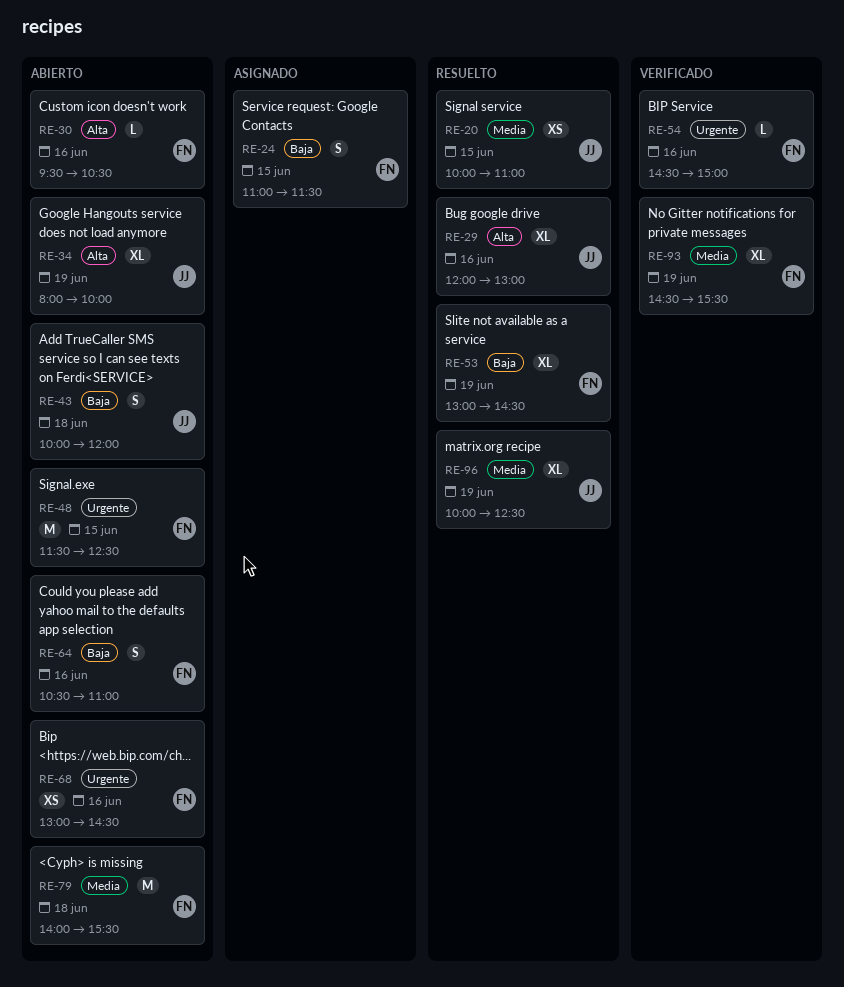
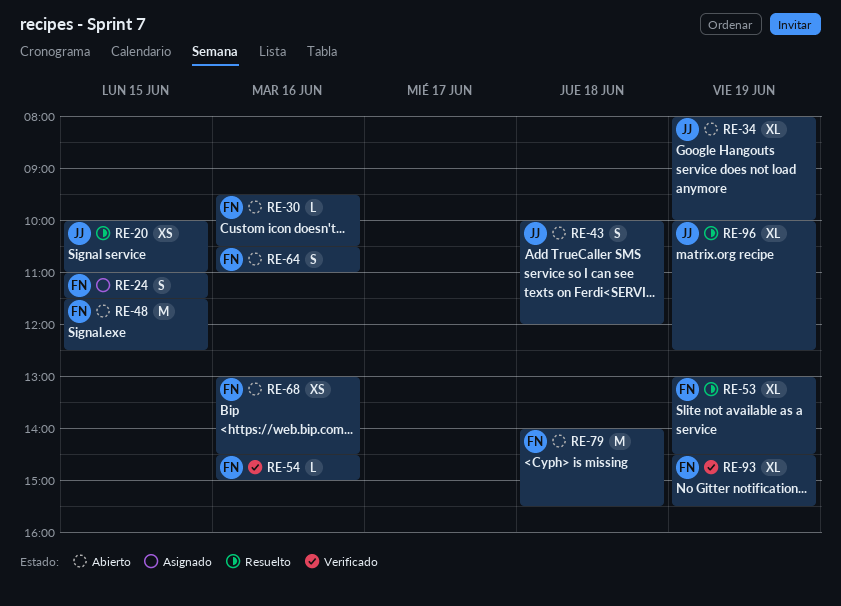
RE-29: present -> none

